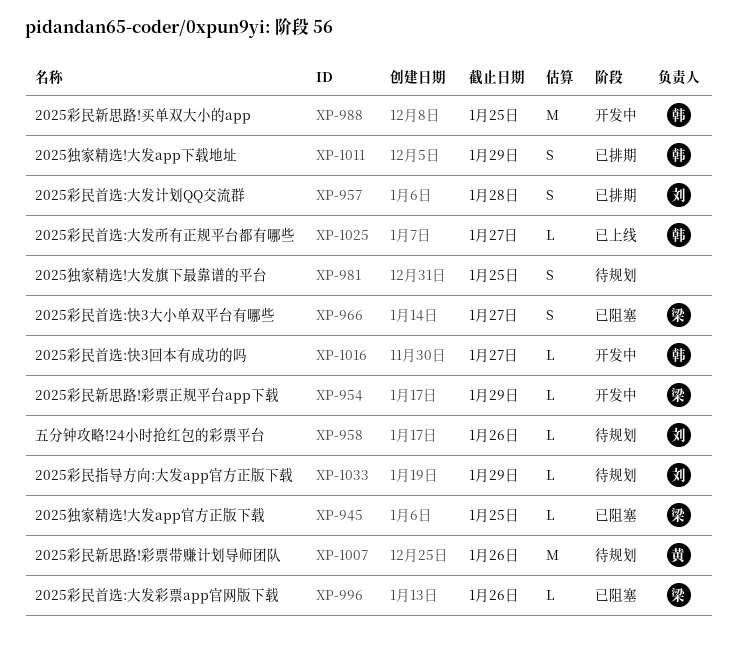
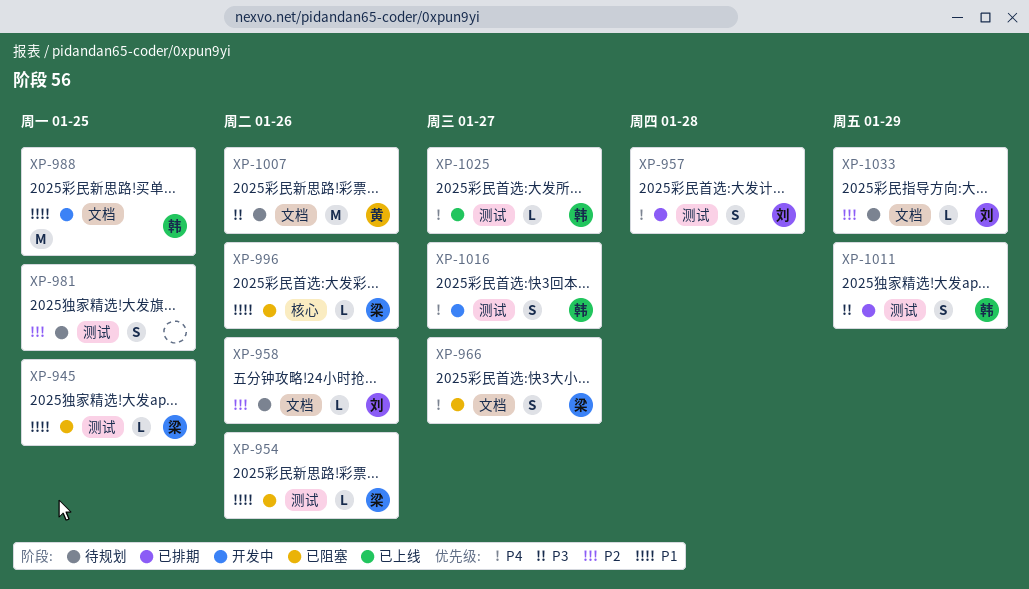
XP-954, status: 开发中 -> 已阻塞
XP-954, due: Jan 29 -> Jan 26
XP-1016, estimate: L -> S

